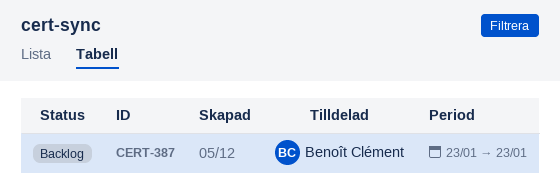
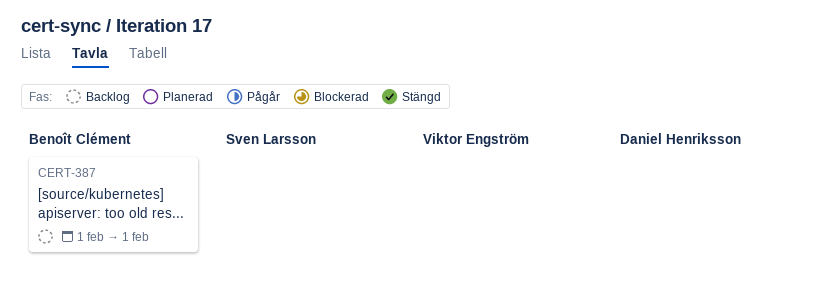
CERT-387, start: Jan 23 -> Feb 1
CERT-387, due: Jan 23 -> Feb 1

